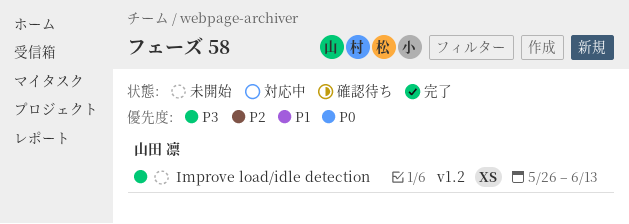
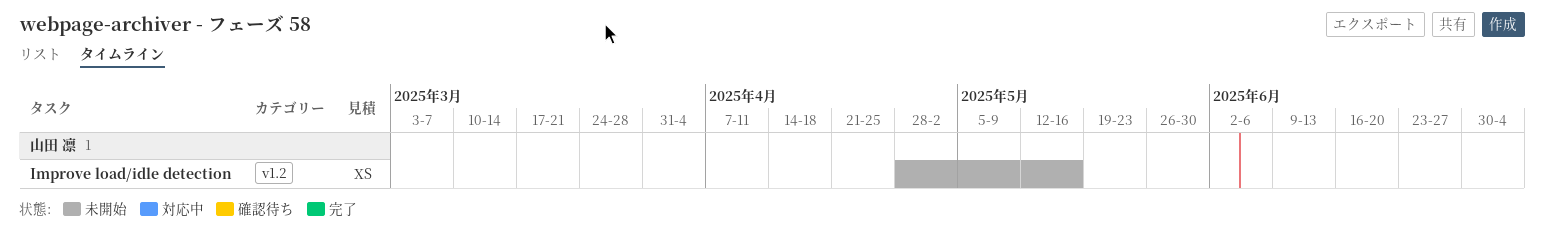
Improve load/idle detection, start: May 26 -> Apr 28
Improve load/idle detection, due: Jun 13 -> May 16

